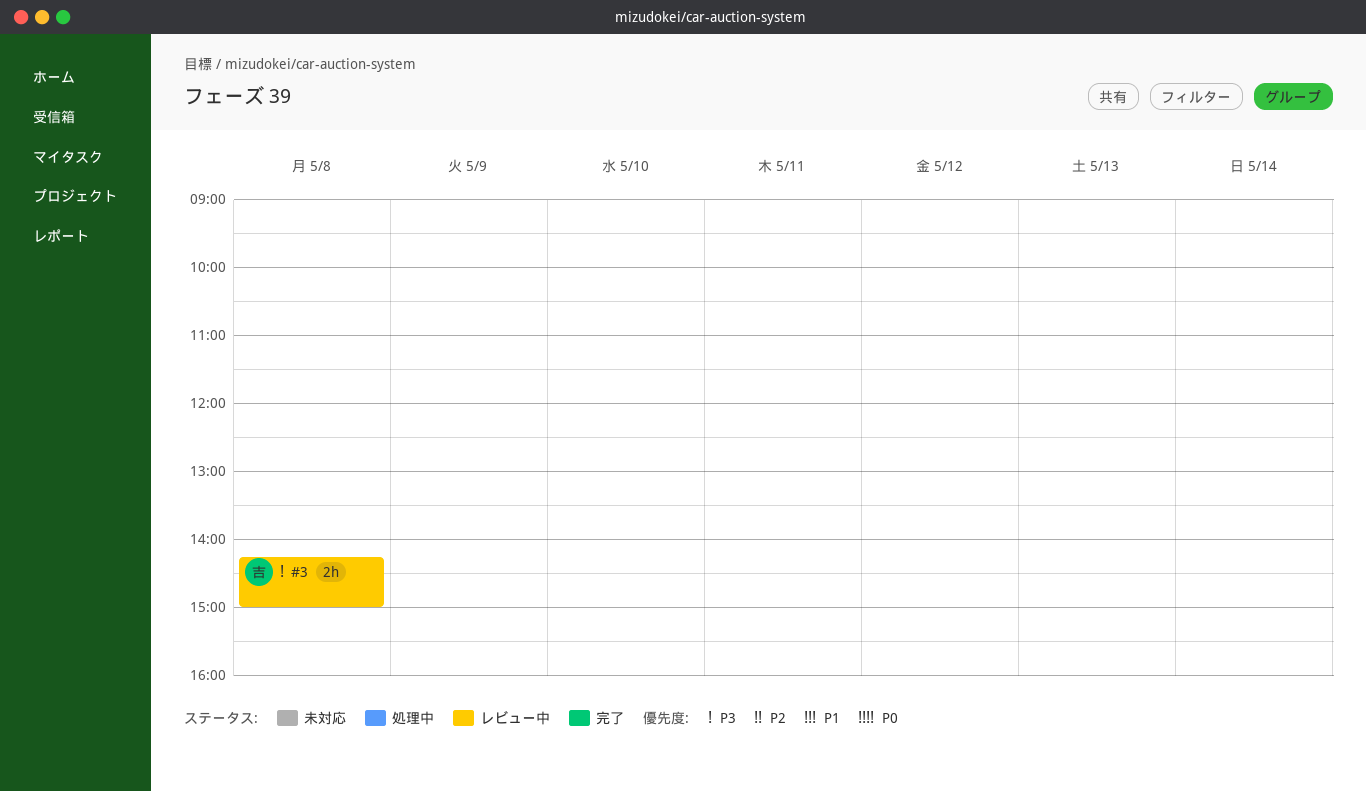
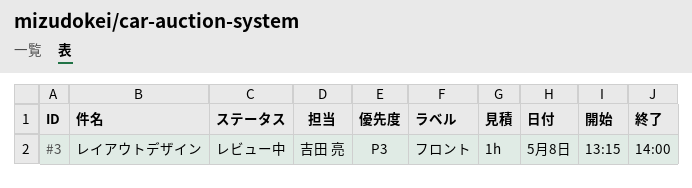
#3, estimate: 2h -> 1h
#3, begins: 14:15 -> 13:15
#3, ends: 15:00 -> 14:00

